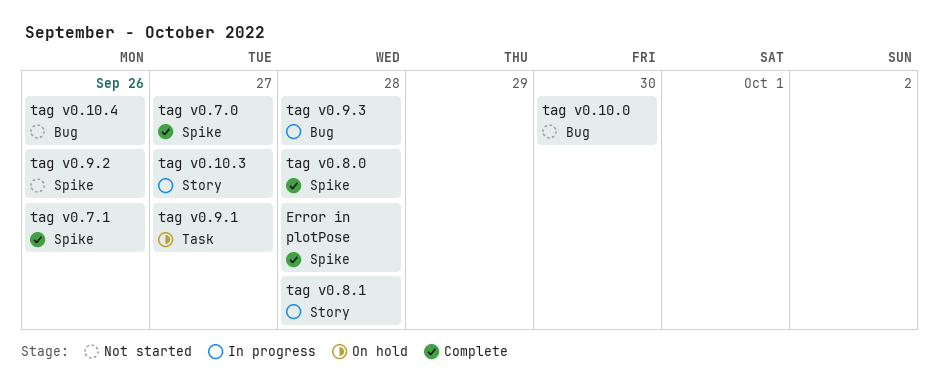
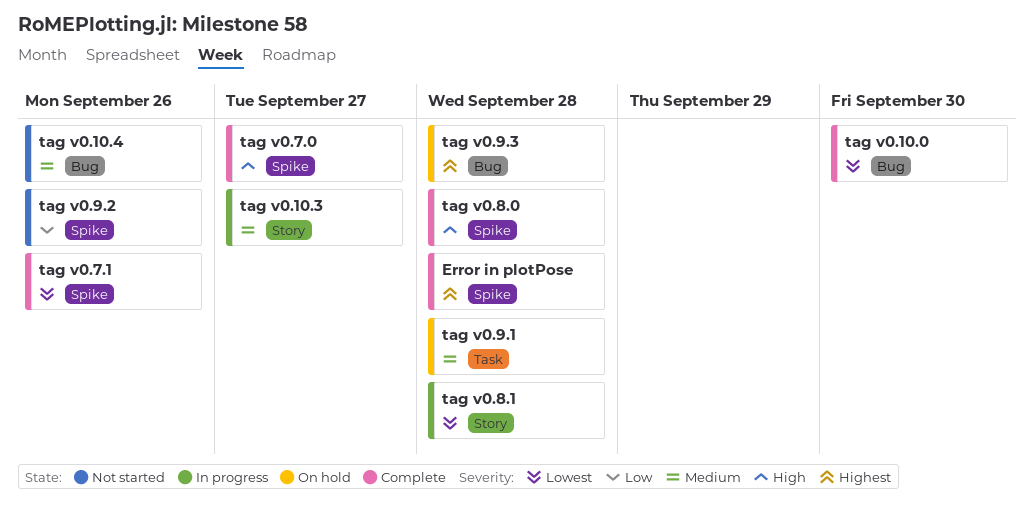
tag v0.10.0, status: Not started -> Complete
tag v0.9.1, due: Sep 27 -> Sep 28
tag v0.9.3, status: In progress -> On hold

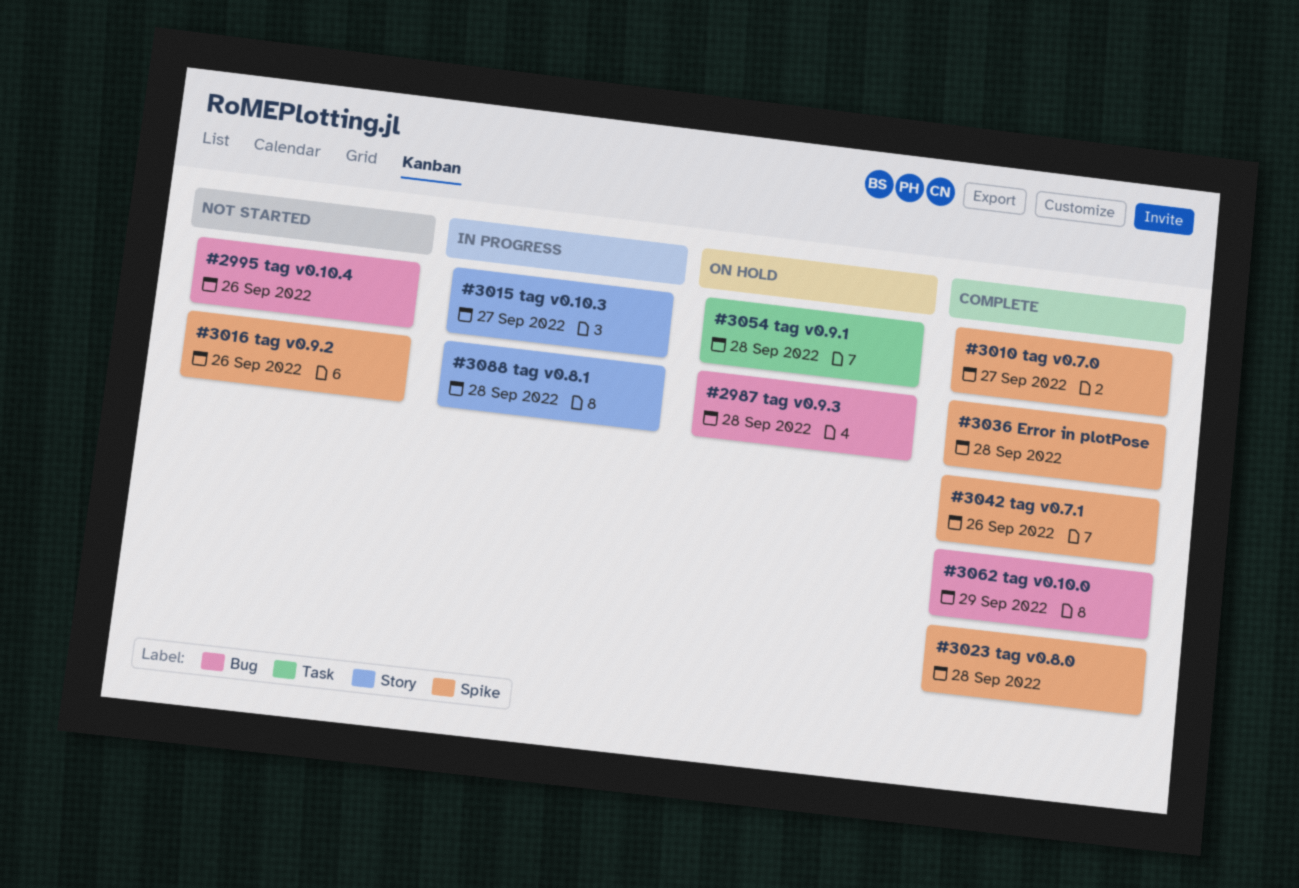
tag v0.10.0, due: Sep 30 -> Sep 29

